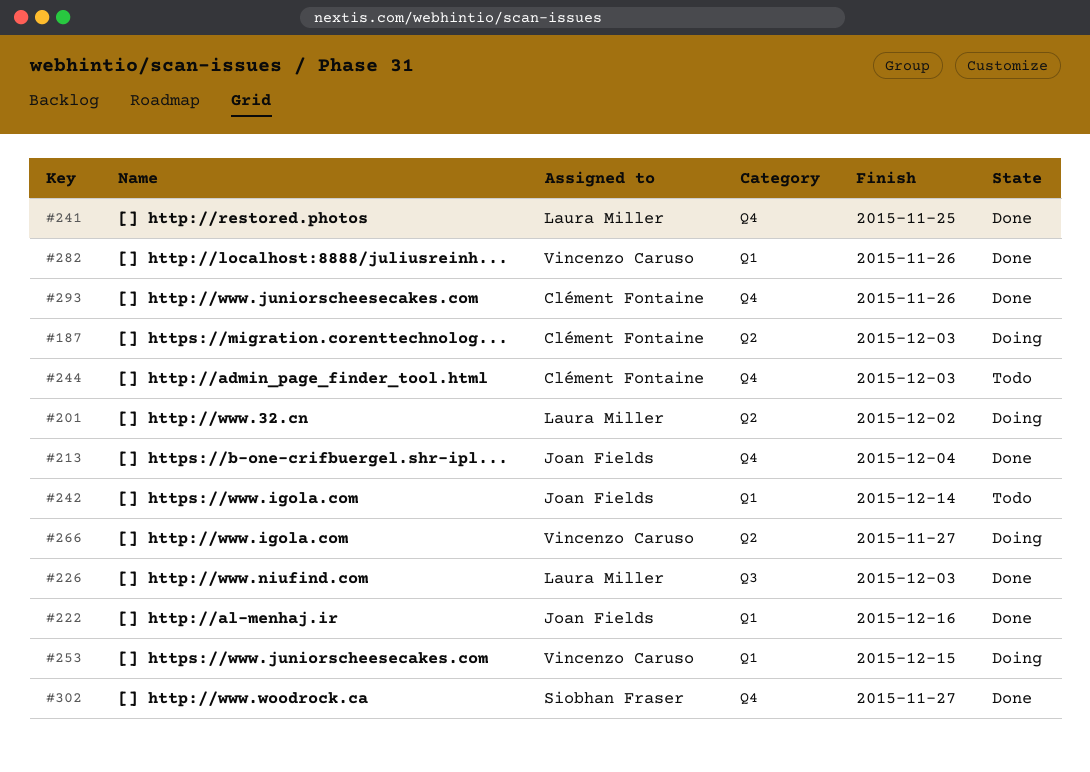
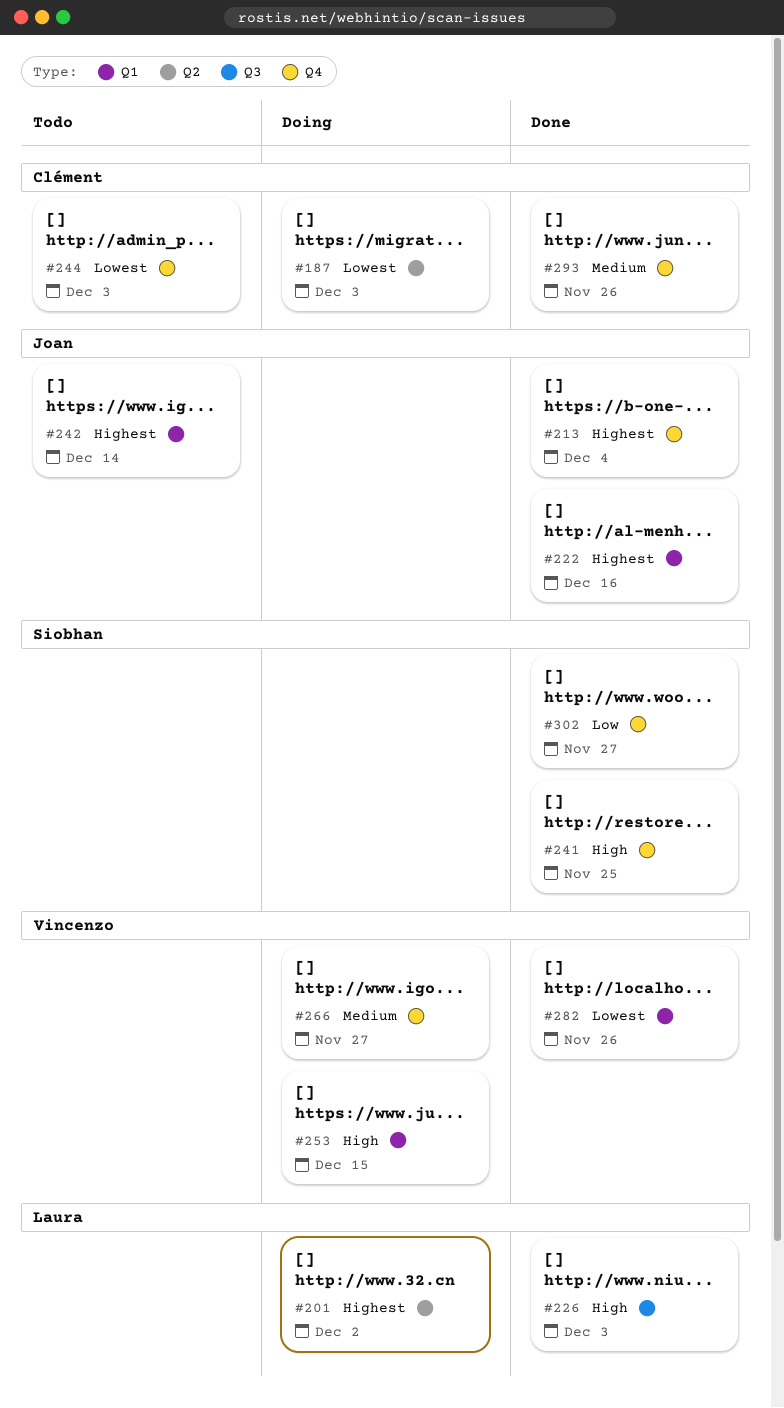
#241, owner: Laura Miller -> Siobhan Fraser
#266, label: Q2 -> Q4

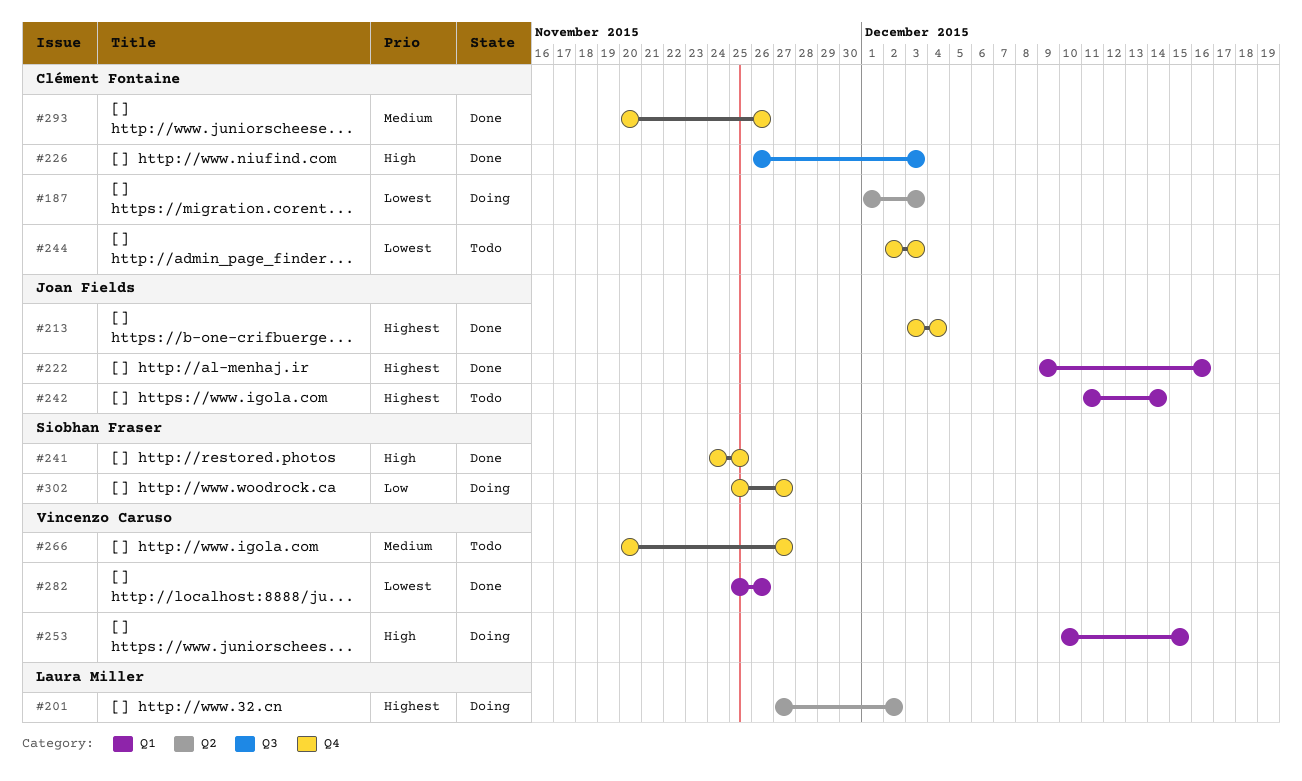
#226, owner: Laura Miller -> Clément Fontaine
#266, status: Doing -> Todo
#302, status: Done -> Doing

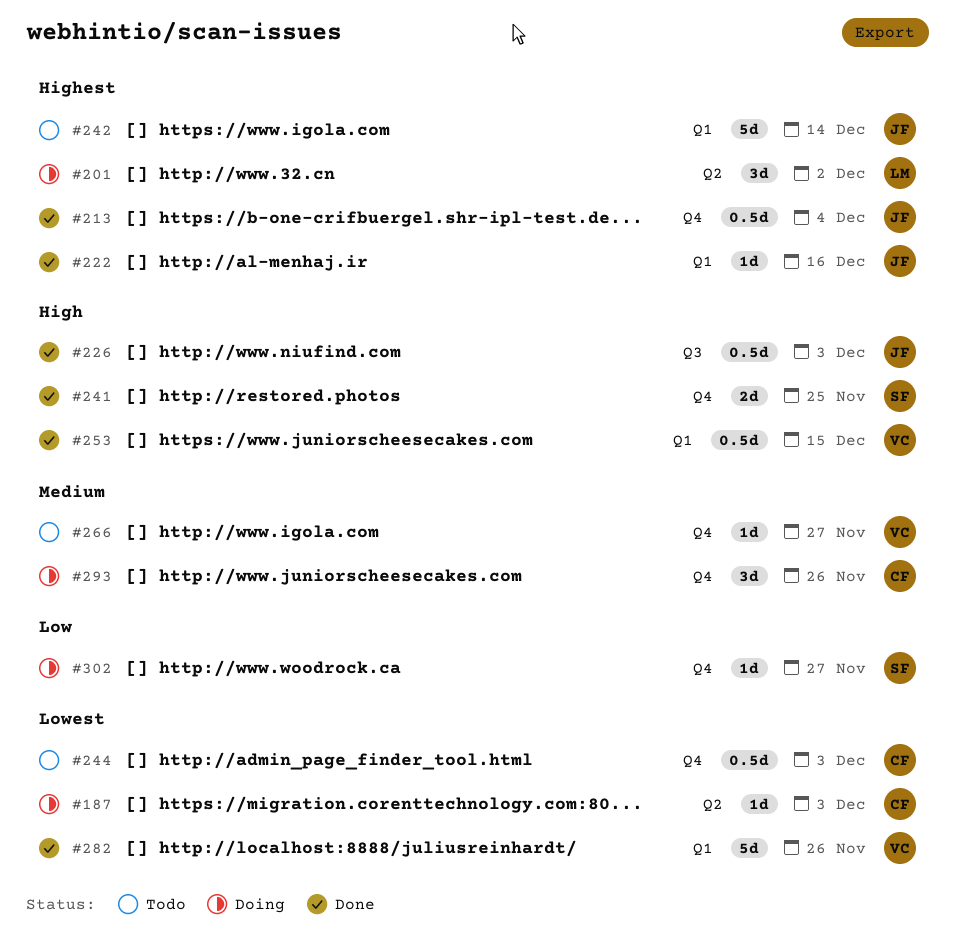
#226, owner: Clément Fontaine -> Joan Fields
#253, status: Doing -> Done
#293, status: Done -> Doing

